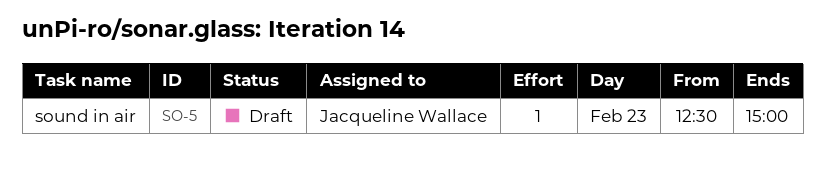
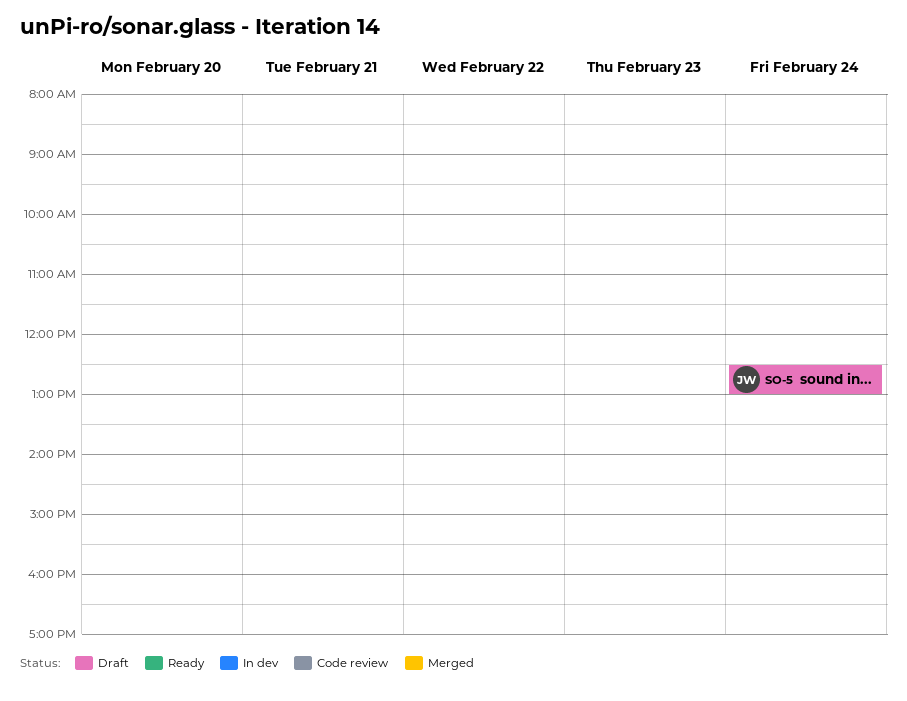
SO-5, day: Feb 23 -> Feb 24
SO-5, ends: 15:00 -> 13:00

